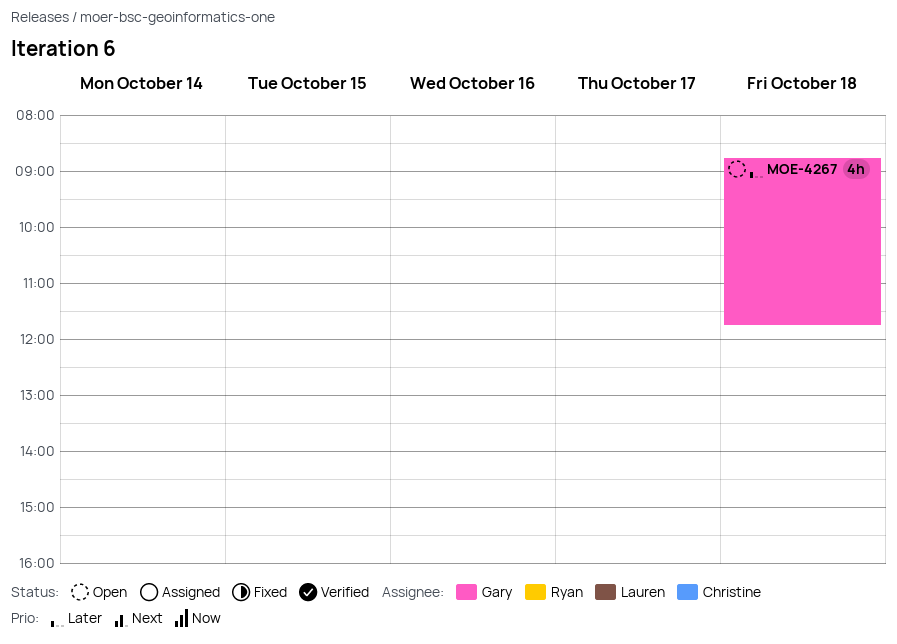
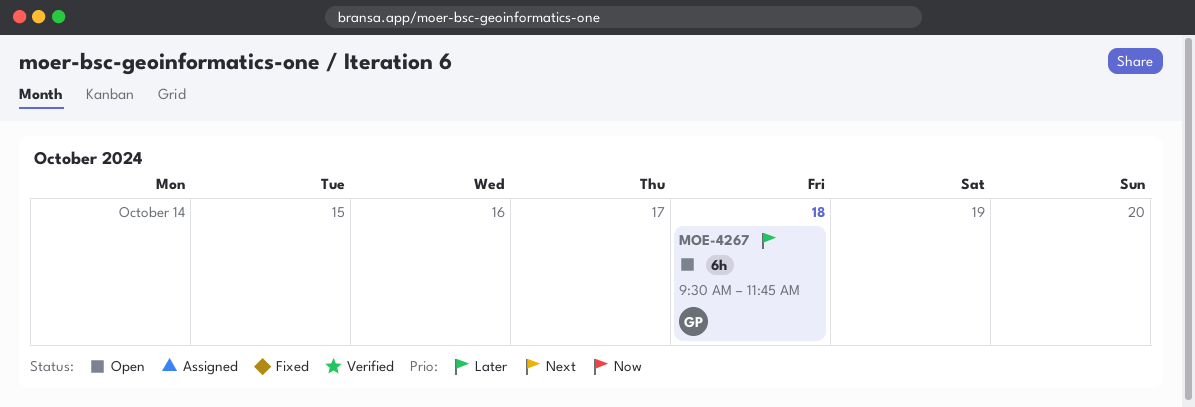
MOE-4267, estimate: 4h -> 6h
MOE-4267, begins: 08:45 -> 09:30

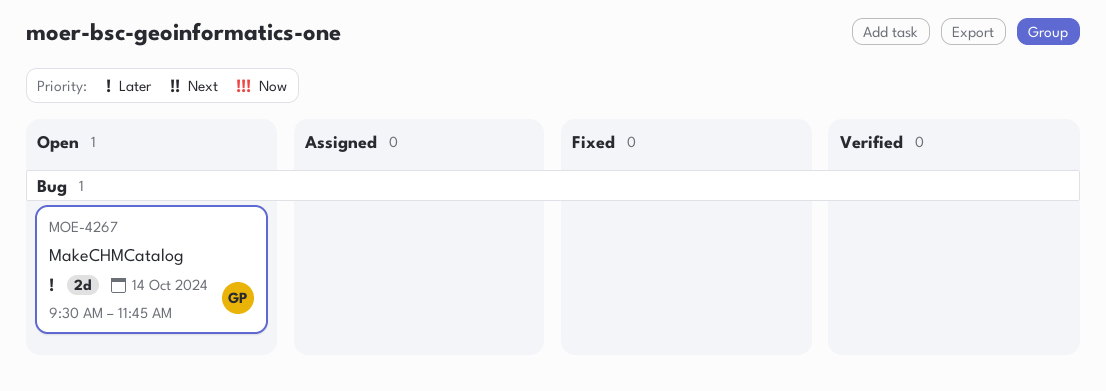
MOE-4267, estimate: 6h -> 2d
MOE-4267, day: Oct 18 -> Oct 14

